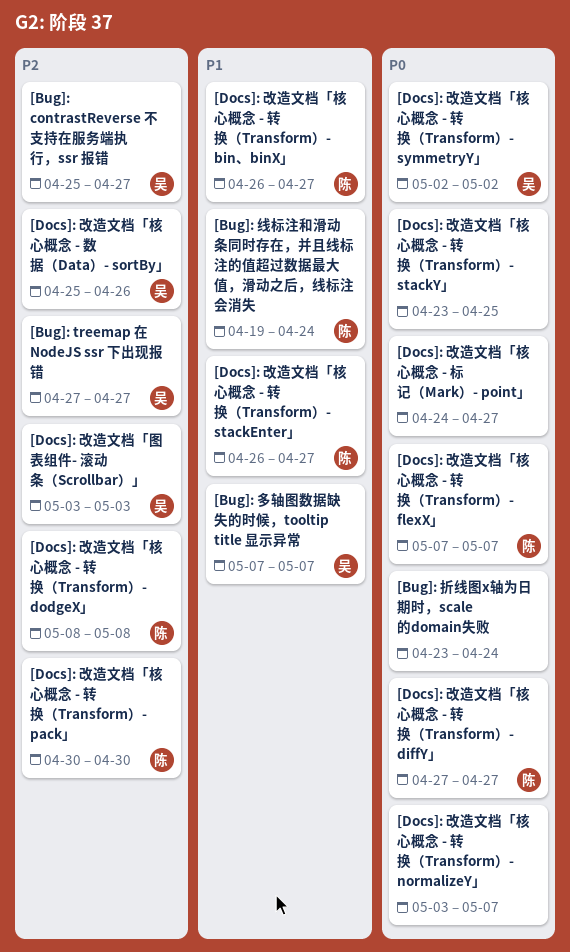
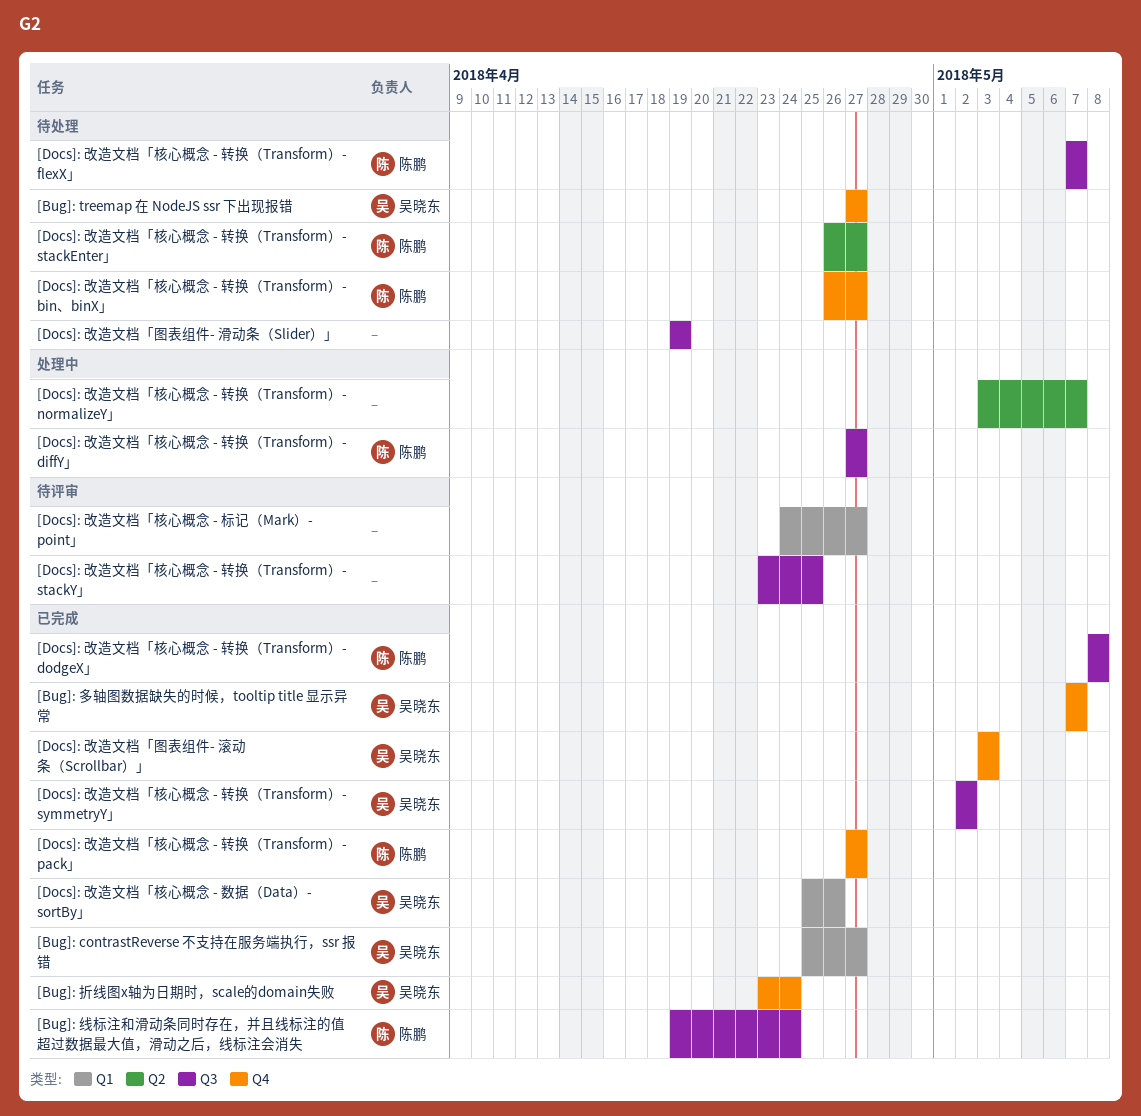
[Bug]: 折线图x轴为日期时，scale的domain失败, owner: none -> 吴晓东
[Docs]: 改造文档「图表组件- 滑动条（Slider）」: none -> present
[Docs]: 改造文档「核心概念 - 转换（Transform）- pack」, start: Apr 30 -> Apr 27
[Docs]: 改造文档「核心概念 - 转换（Transform）- pack」, due: Apr 30 -> Apr 27

